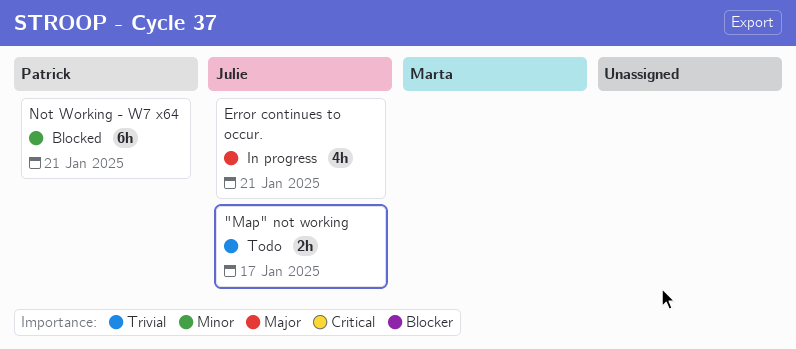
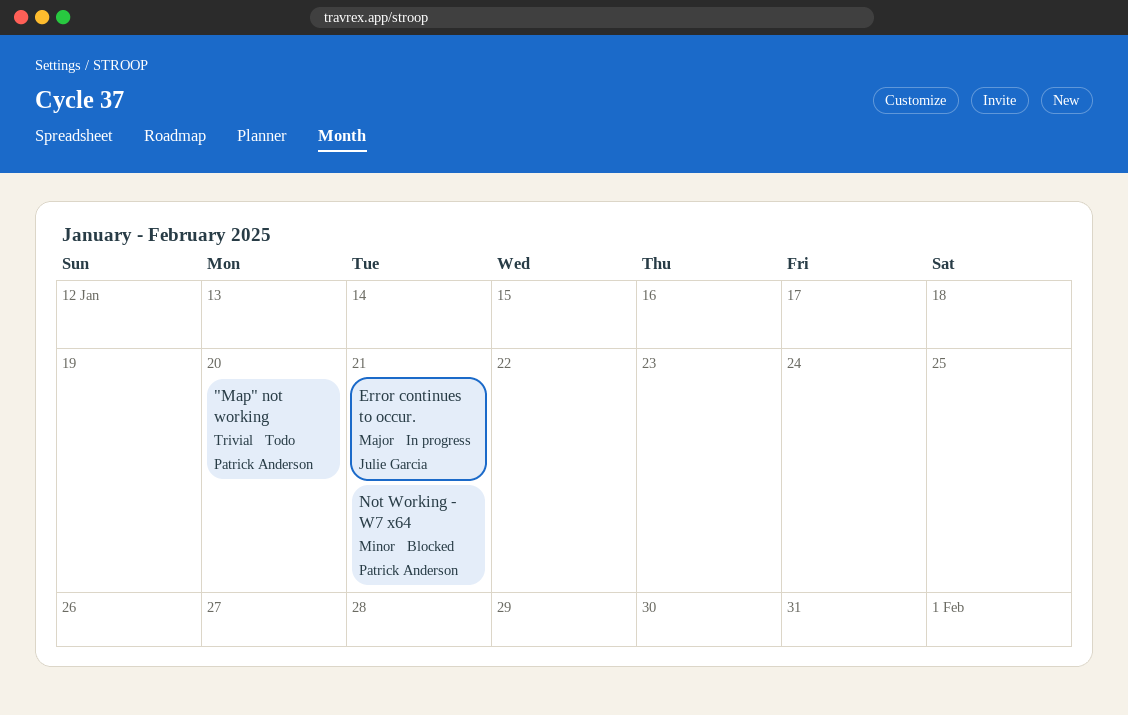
"Map" not working, owner: Julie Garcia -> Patrick Anderson
"Map" not working, due: Jan 17 -> Jan 20

